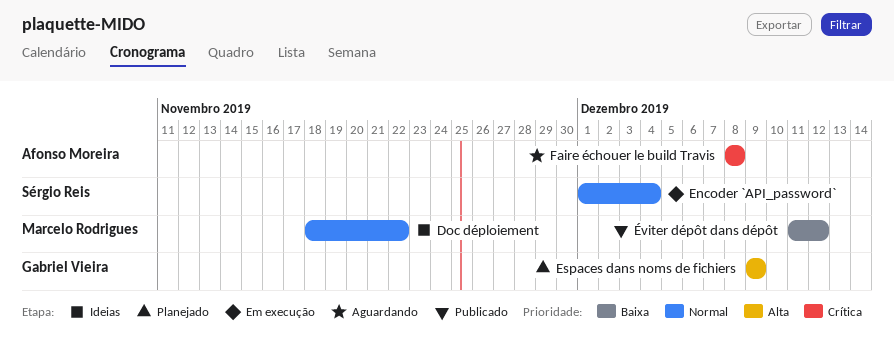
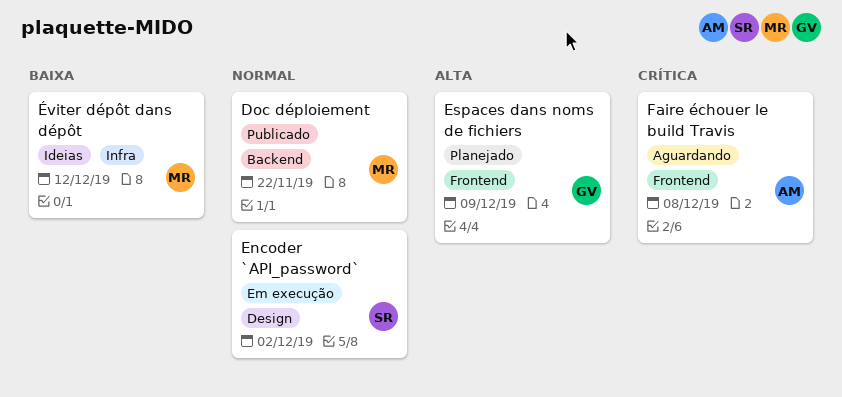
Doc déploiement, status: Ideias -> Publicado
Encoder `API_password`, due: Dec 4 -> Dec 2
Éviter dépôt dans dépôt, status: Publicado -> Ideias

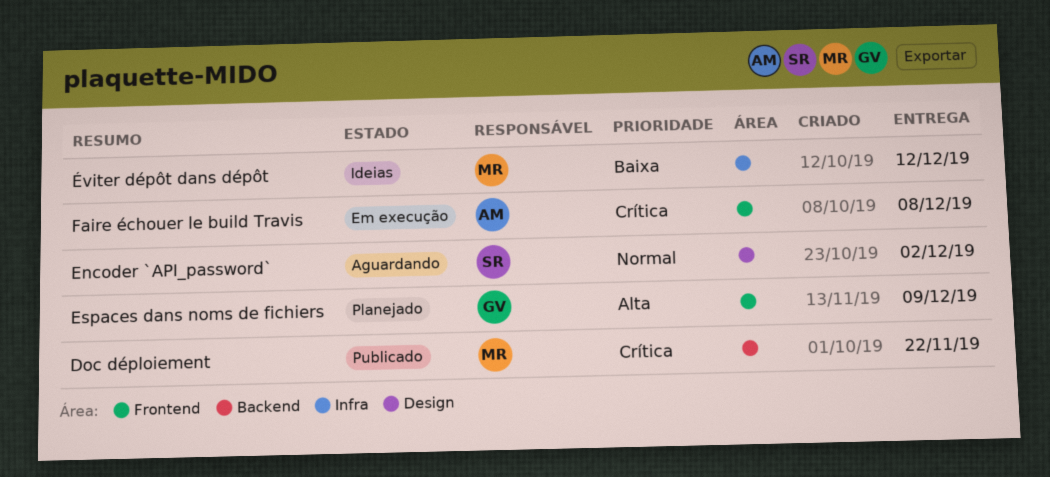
Doc déploiement, priority: Normal -> Crítica
Encoder `API_password`, status: Em execução -> Aguardando
Faire échouer le build Travis, status: Aguardando -> Em execução

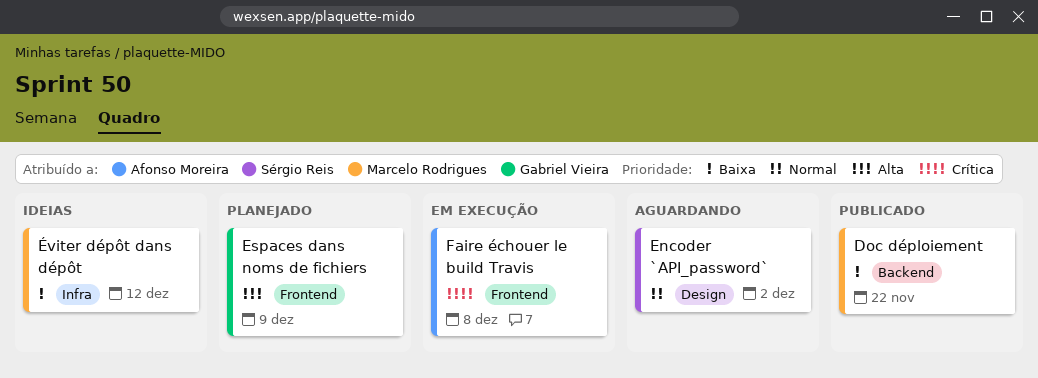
Doc déploiement, priority: Crítica -> Baixa

